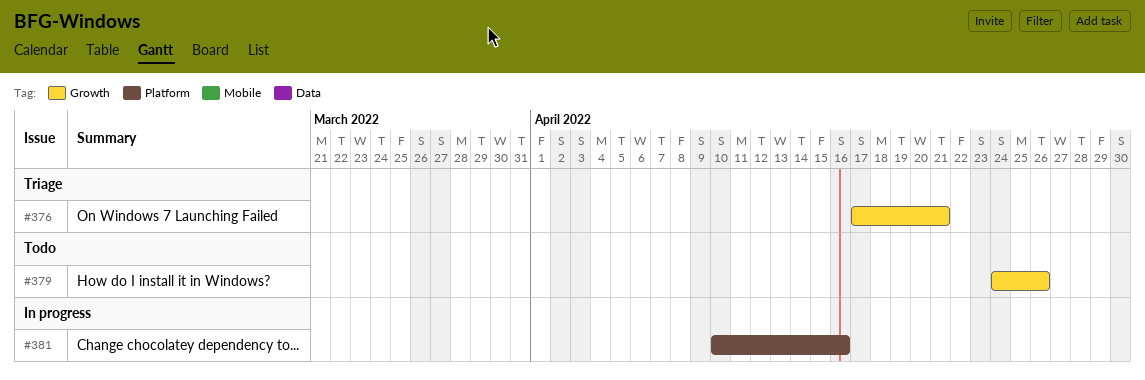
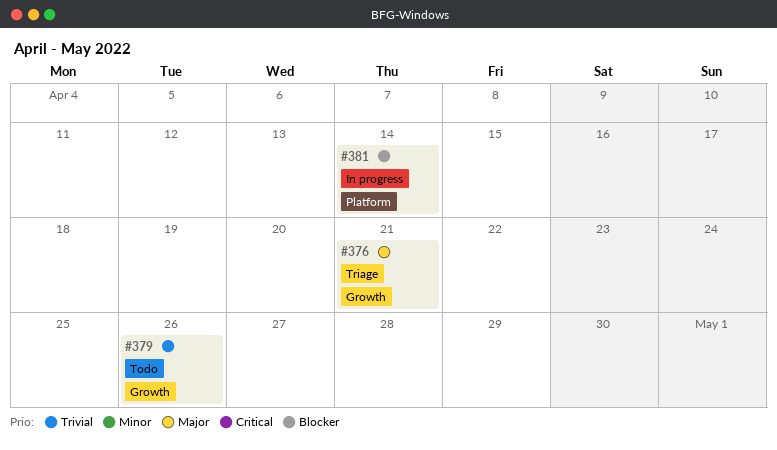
#381, due: Apr 16 -> Apr 14

